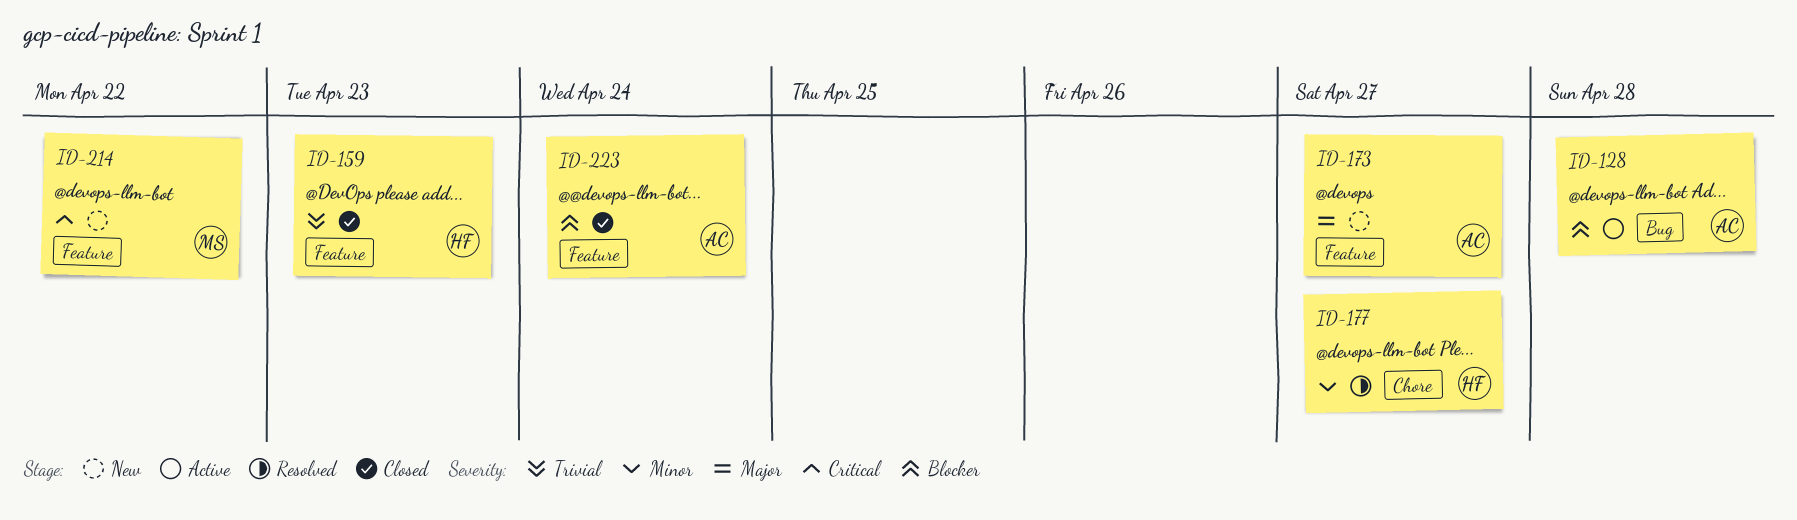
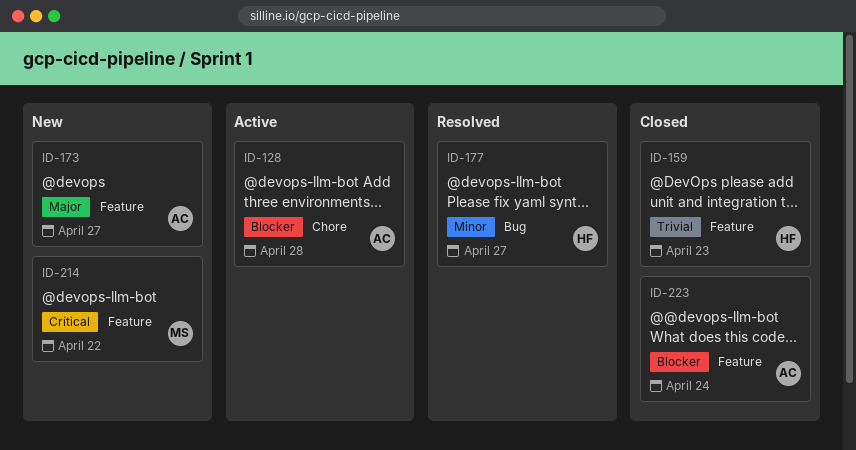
ID-128, label: Bug -> Chore
ID-177, label: Chore -> Bug

